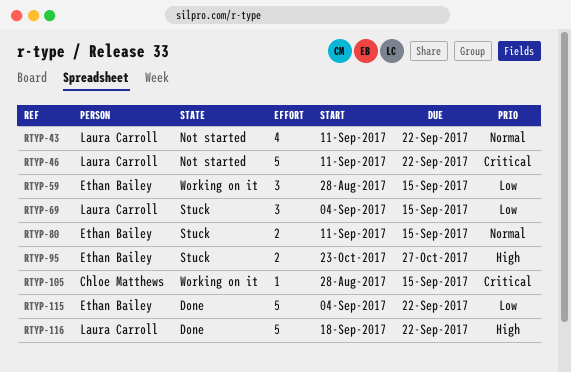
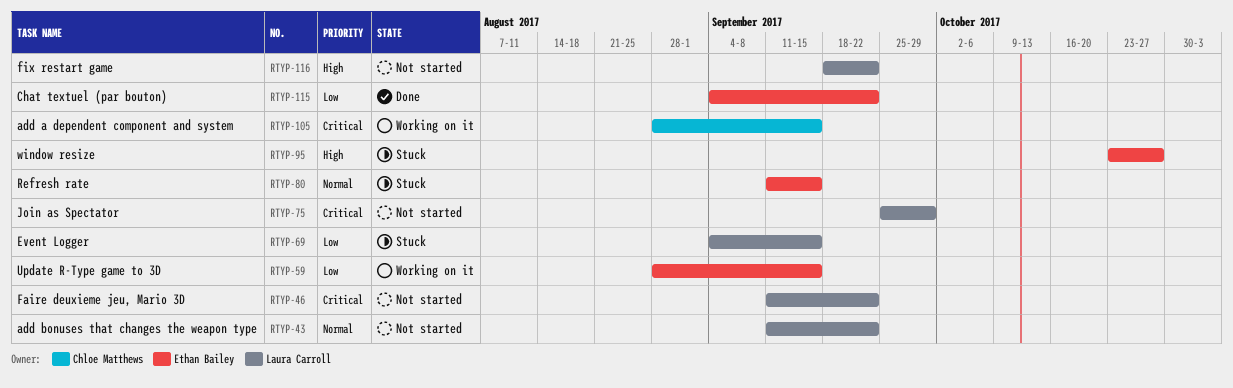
RTYP-75: none -> present
RTYP-116, status: Done -> Not started

